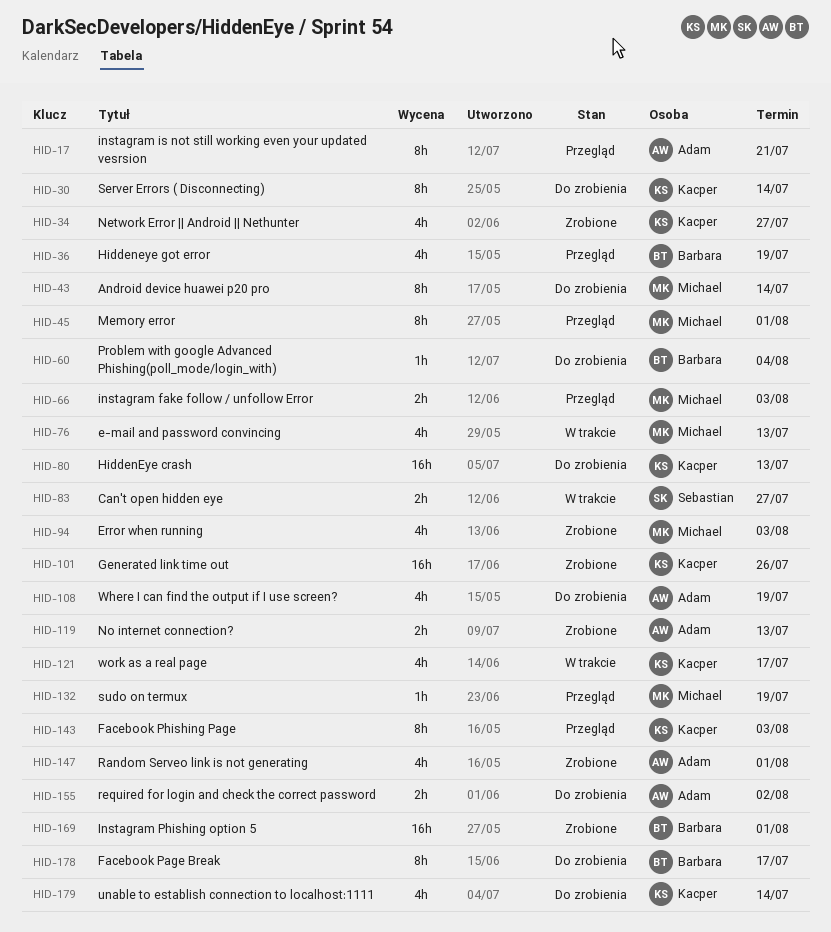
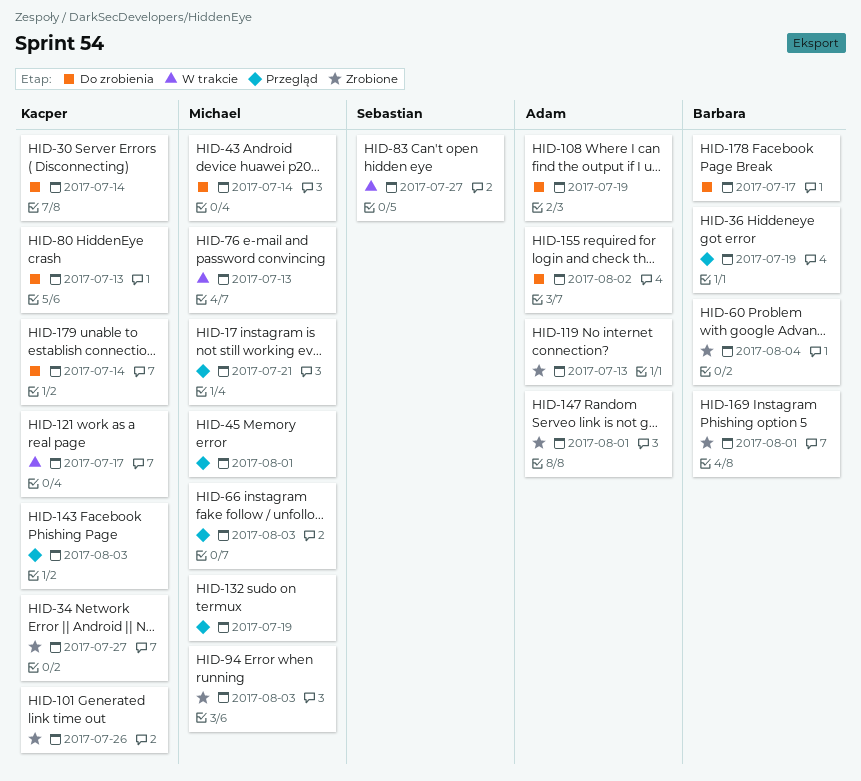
HID-17, owner: Adam -> Michael
HID-60, status: Do zrobienia -> Zrobione

